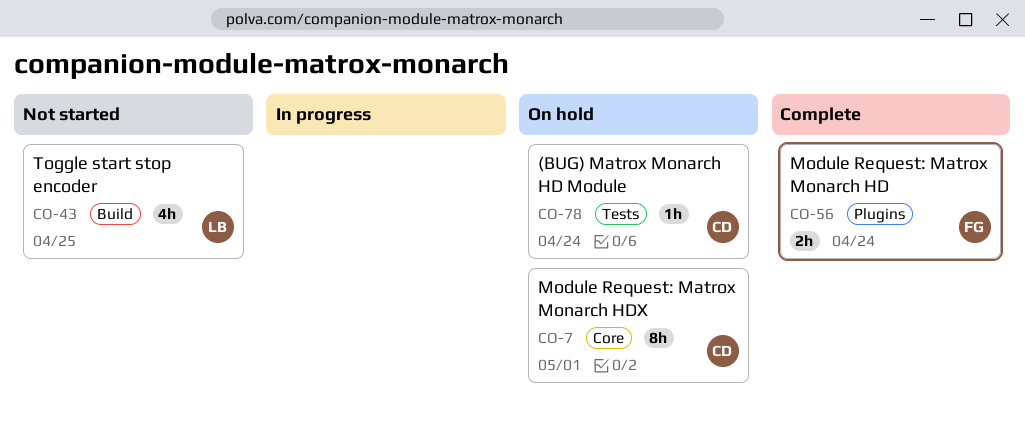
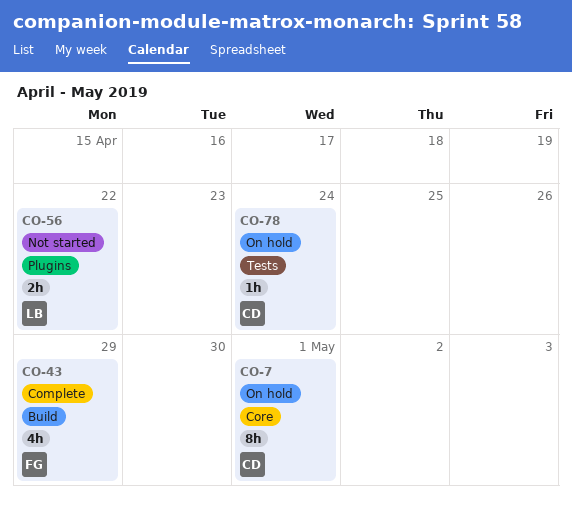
CO-43, status: Not started -> Complete
CO-43, owner: LB -> FG
CO-43, due: Apr 25 -> Apr 29
CO-56, status: Complete -> Not started
CO-56, owner: FG -> LB
CO-56, due: Apr 24 -> Apr 22

